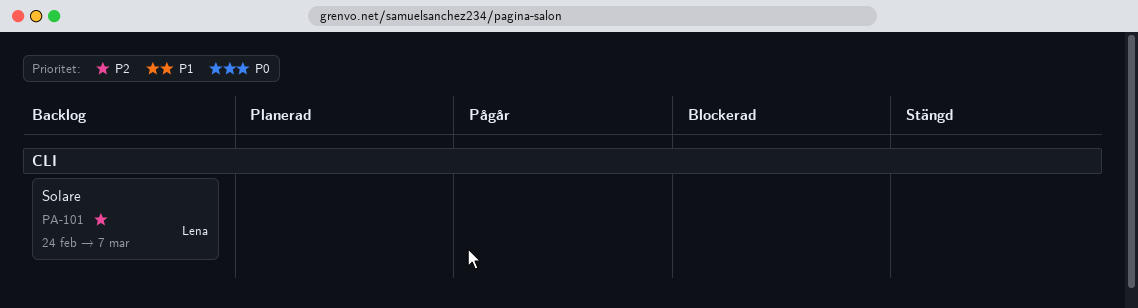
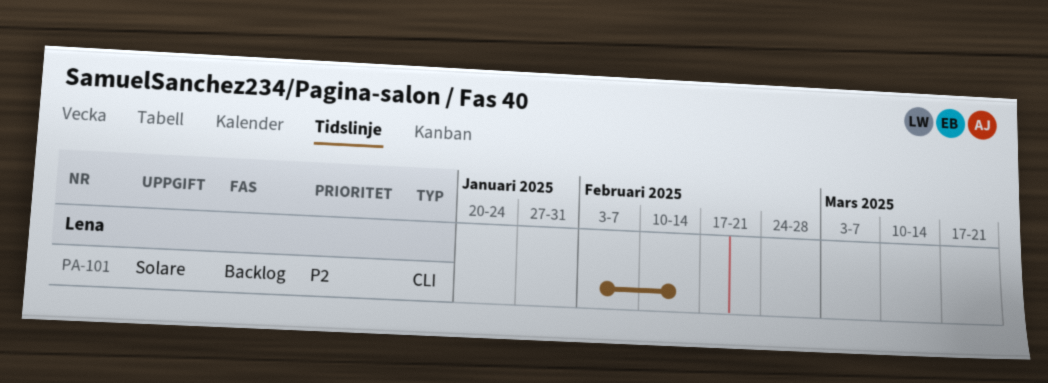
PA-101, start: Feb 24 -> Feb 3
PA-101, due: Mar 7 -> Feb 14

